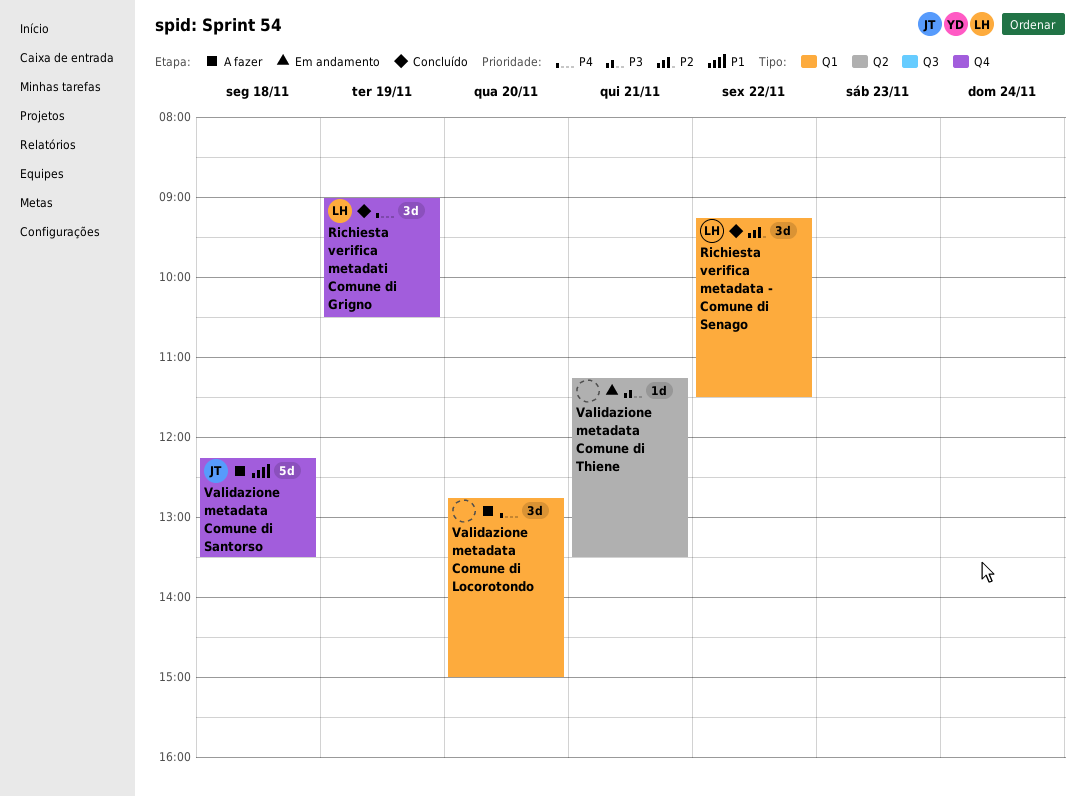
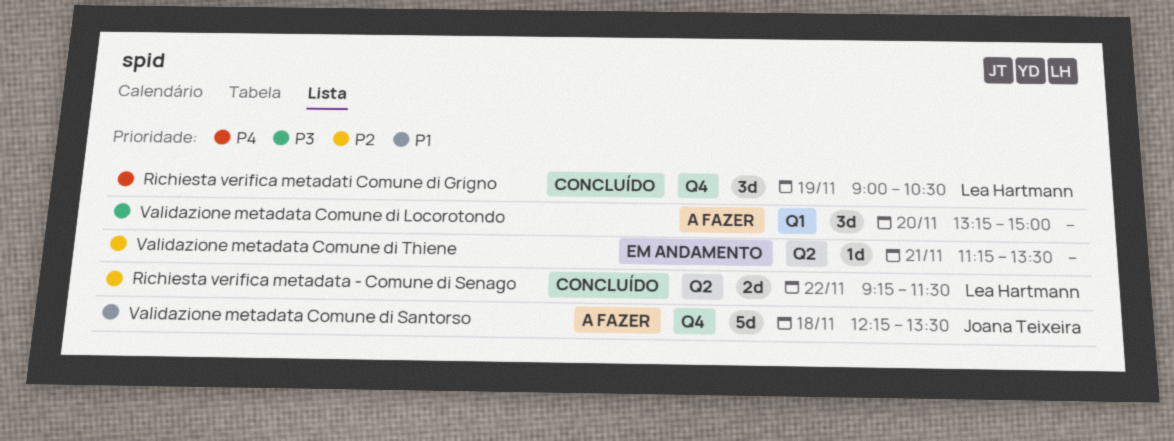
Richiesta verifica metadata - Comune di Senago, label: Q1 -> Q2
Richiesta verifica metadata - Comune di Senago, estimate: 3d -> 2d
Validazione metadata Comune di Locorotondo, priority: P4 -> P3
Validazione metadata Comune di Locorotondo, begins: 12:45 -> 13:15
Validazione metadata Comune di Thiene, priority: P3 -> P2

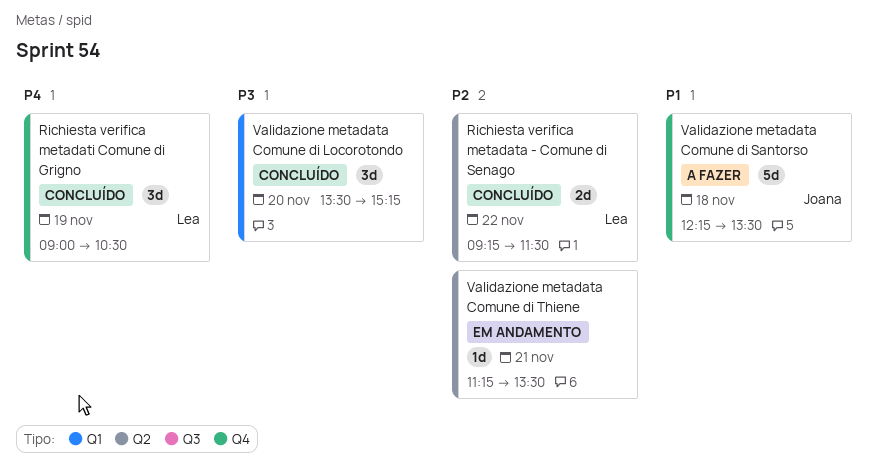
Validazione metadata Comune di Locorotondo, status: A fazer -> Concluído
Validazione metadata Comune di Locorotondo, begins: 13:15 -> 13:30
Validazione metadata Comune di Locorotondo, ends: 15:00 -> 15:15

